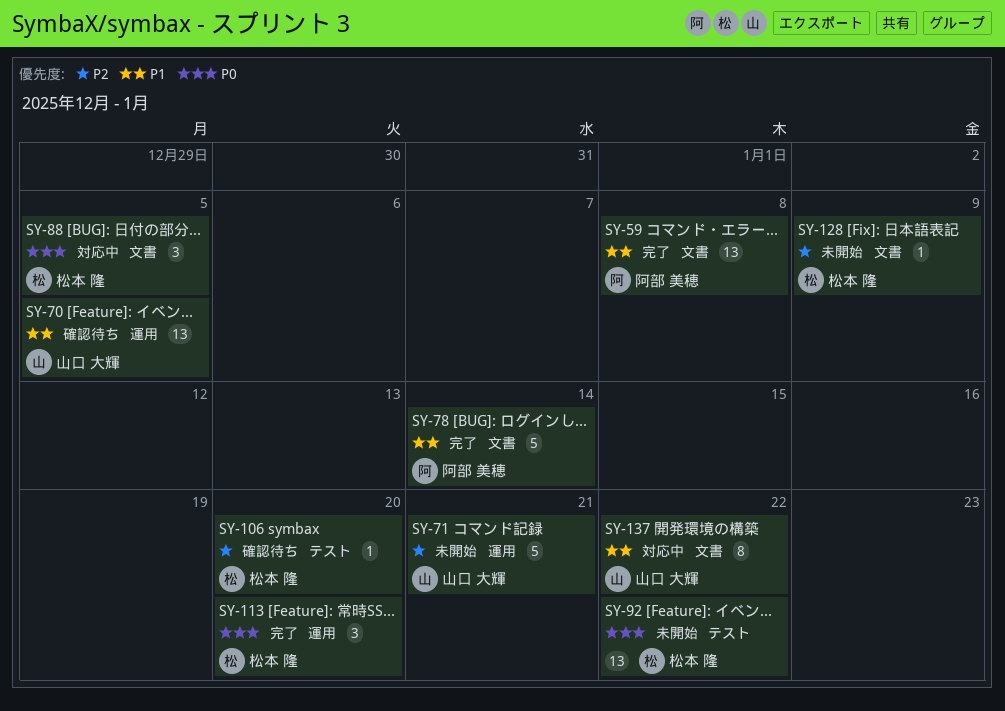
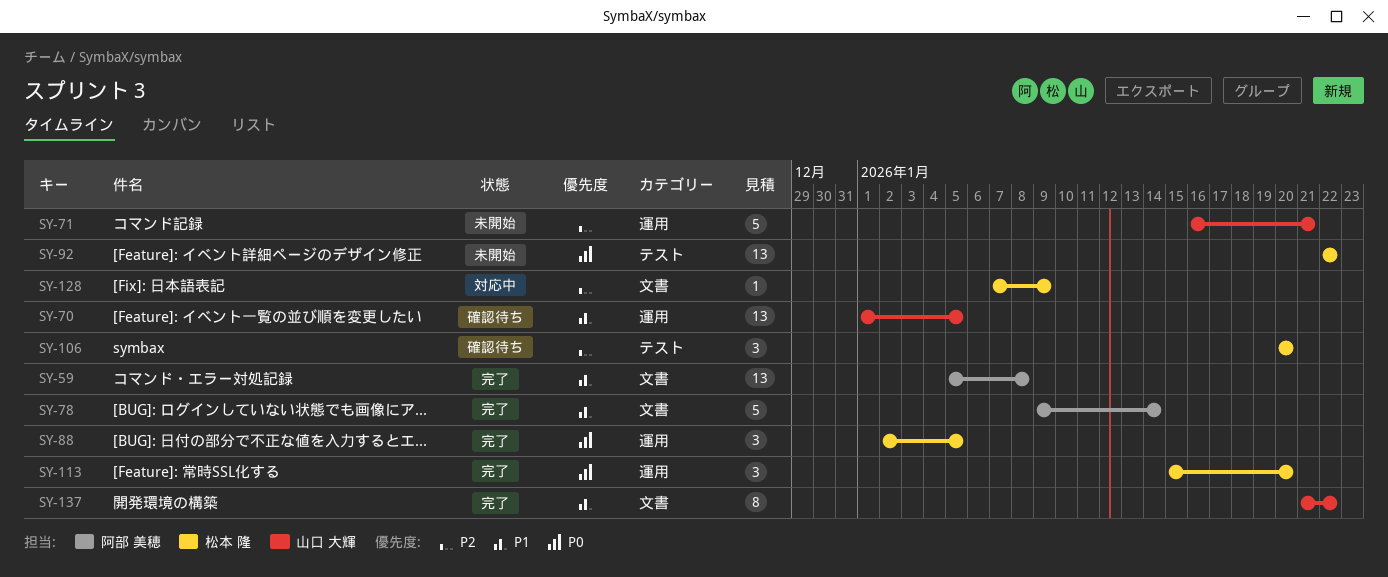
SY-88, status: 対応中 -> 完了
SY-88, label: 文書 -> 運用
SY-106, estimate: 1 -> 3
SY-128, status: 未開始 -> 対応中
SY-137, status: 対応中 -> 完了

